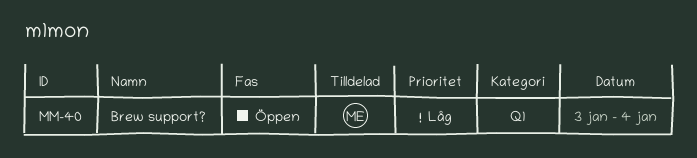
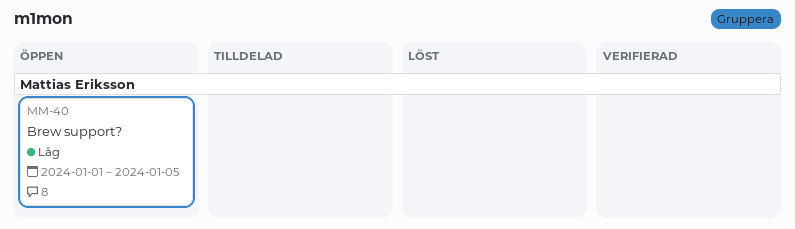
MM-40, start: Jan 3 -> Jan 1
MM-40, due: Jan 4 -> Jan 5

